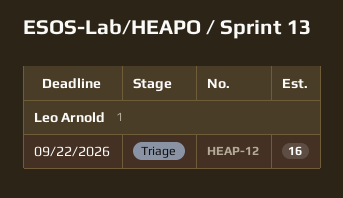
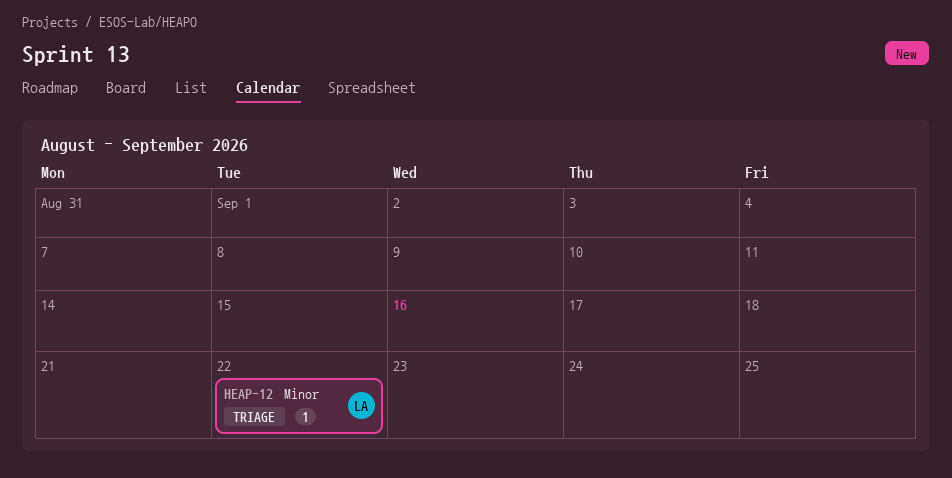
HEAP-12, estimate: 16 -> 1

